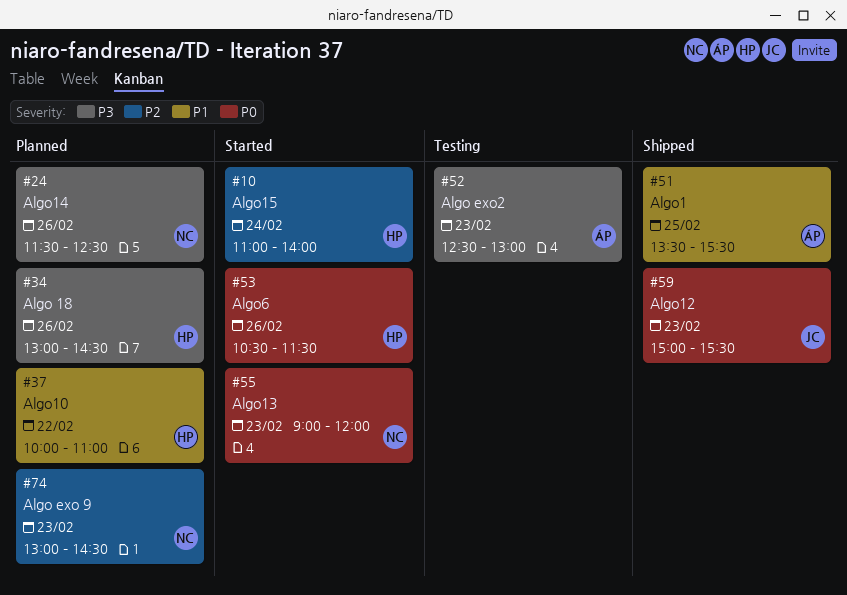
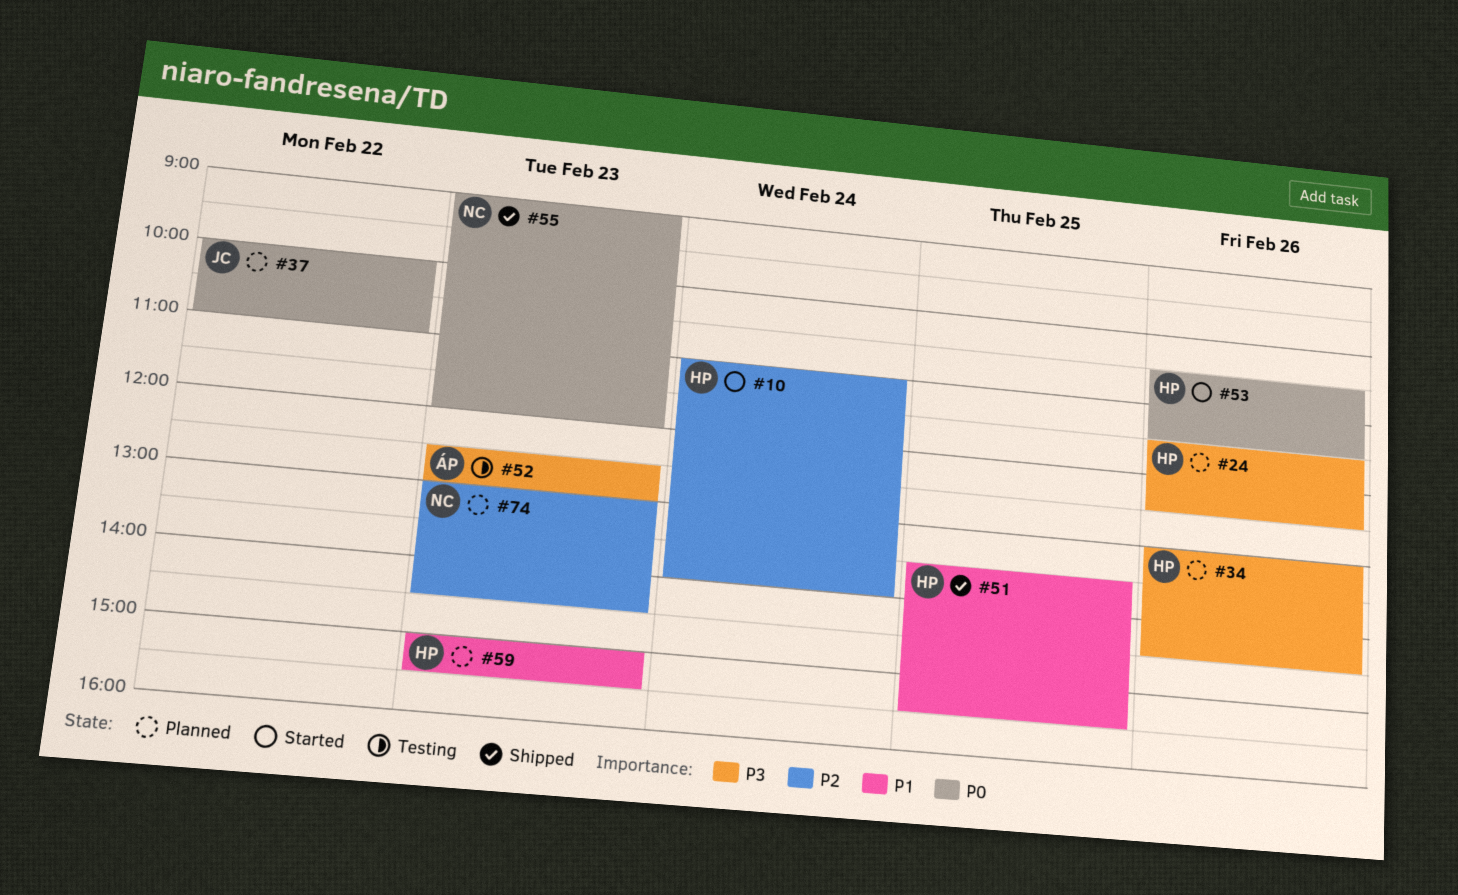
#24, owner: NC -> HP
#37, owner: HP -> JC
#37, priority: P1 -> P0
#51, owner: ÁP -> HP
#55, status: Started -> Shipped
#59, status: Shipped -> Planned
#59, owner: JC -> HP
#59, priority: P0 -> P1

